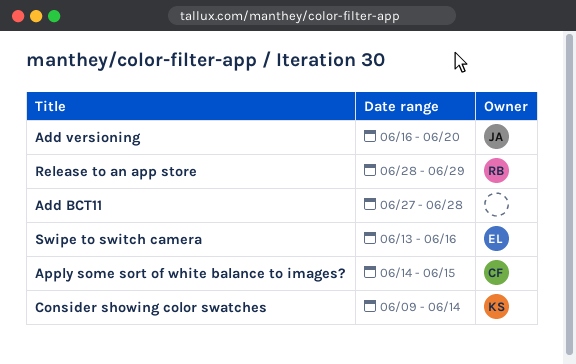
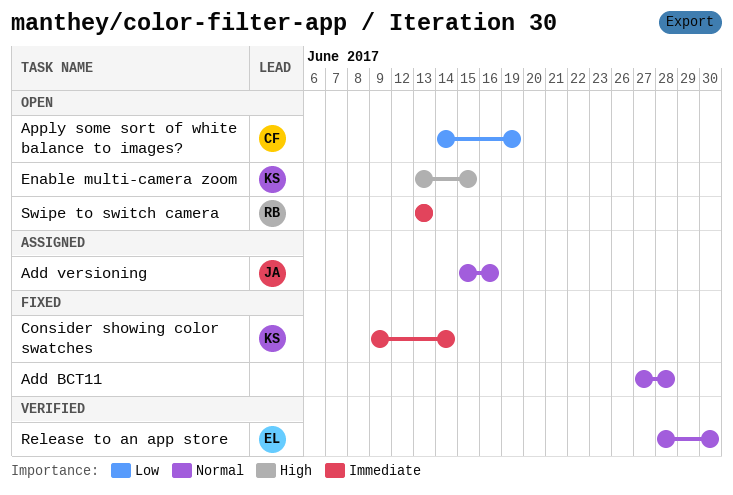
Add versioning, start: Jun 16 -> Jun 15
Add versioning, due: Jun 20 -> Jun 16
Apply some sort of white balance to images?, due: Jun 15 -> Jun 19
Enable multi-camera zoom: none -> present
Release to an app store, owner: RB -> EL
Release to an app store, due: Jun 29 -> Jun 30
Swipe to switch camera, owner: EL -> RB
Swipe to switch camera, due: Jun 16 -> Jun 13

